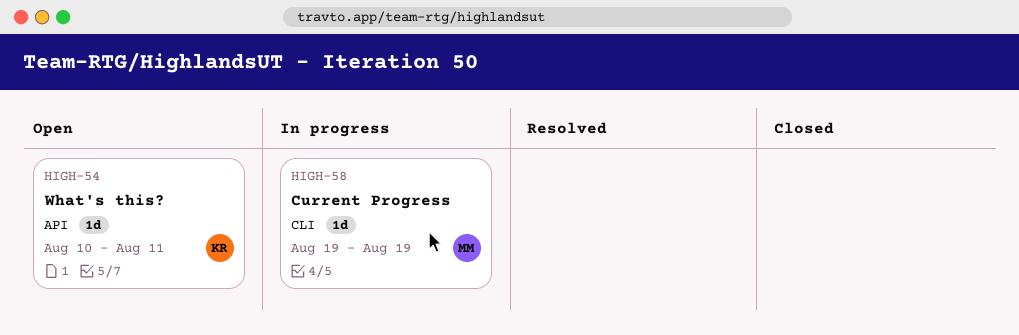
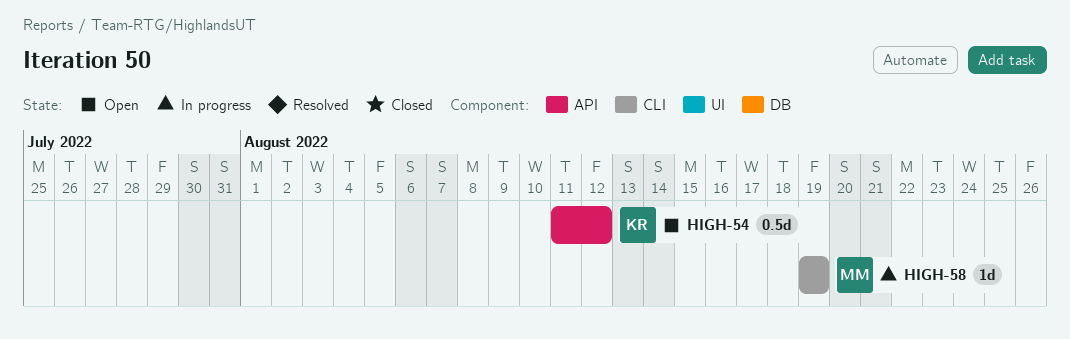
HIGH-54, estimate: 1d -> 0.5d
HIGH-54, start: Aug 10 -> Aug 11
HIGH-54, due: Aug 11 -> Aug 12

